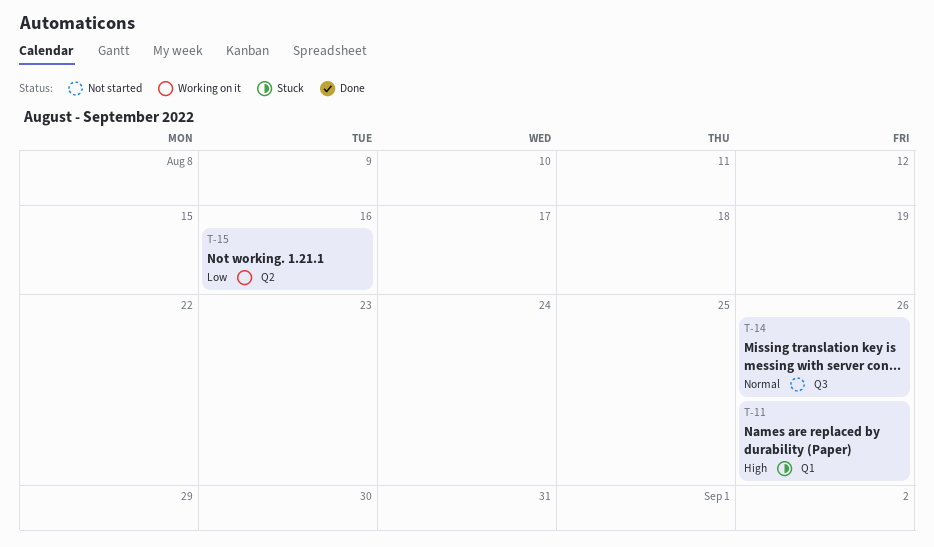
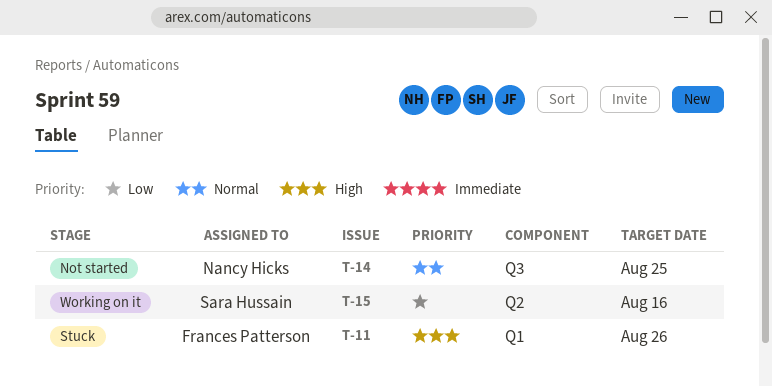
T-14, due: Aug 26 -> Aug 25

